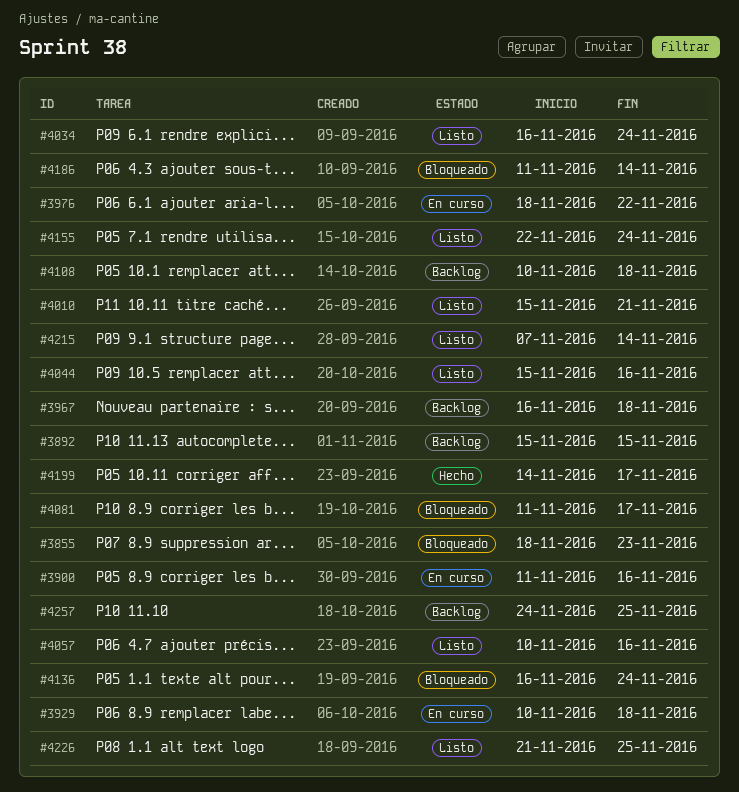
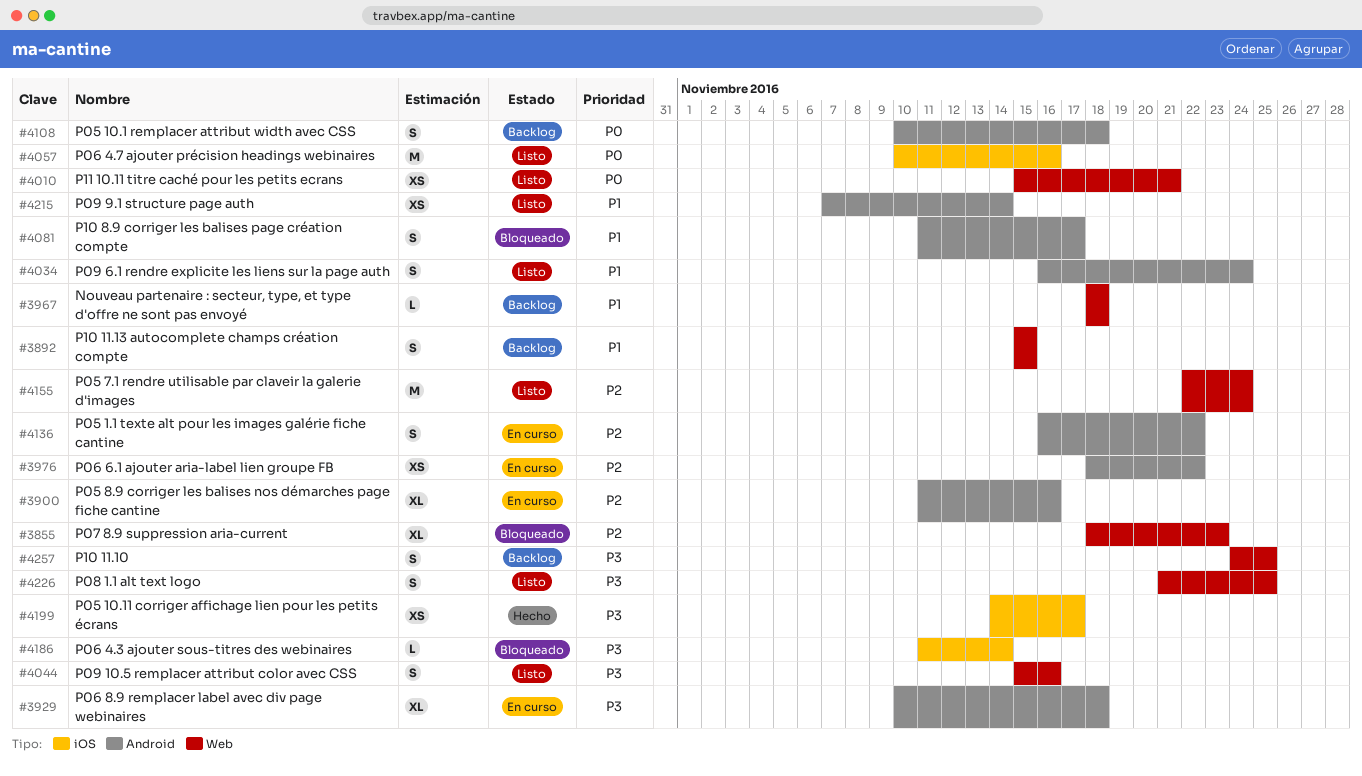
#3967, start: Nov 16 -> Nov 18
#4136, status: Bloqueado -> En curso
#4136, due: Nov 24 -> Nov 22

